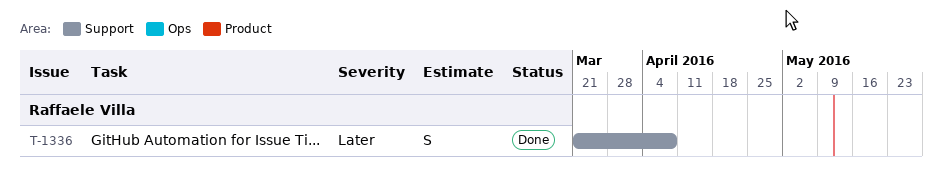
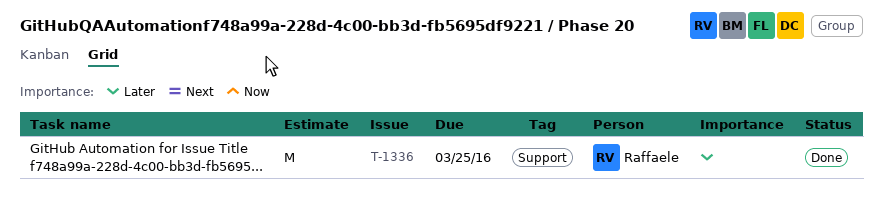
T-1336, estimate: S -> M
T-1336, due: Apr 8 -> Mar 25

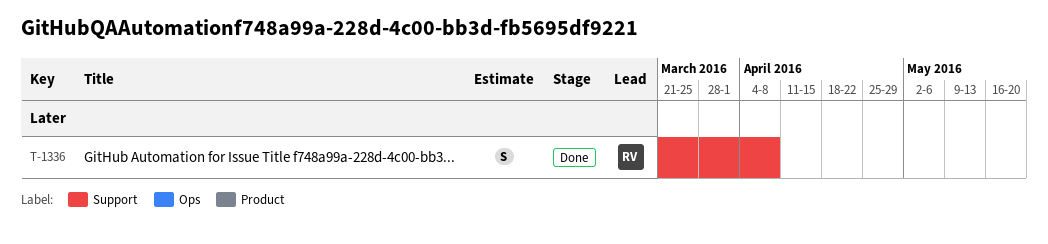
T-1336, estimate: M -> S
T-1336, due: Mar 25 -> Apr 8

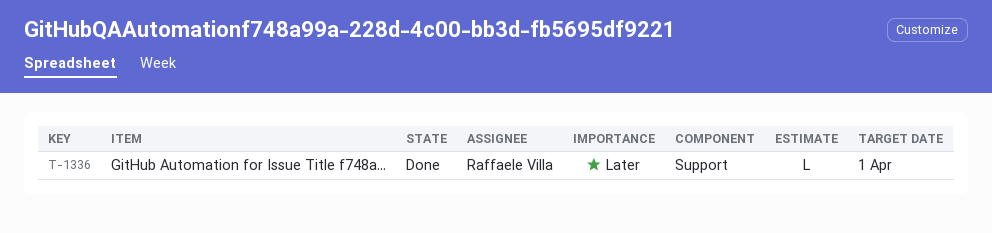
T-1336, estimate: S -> L
T-1336, due: Apr 8 -> Apr 1

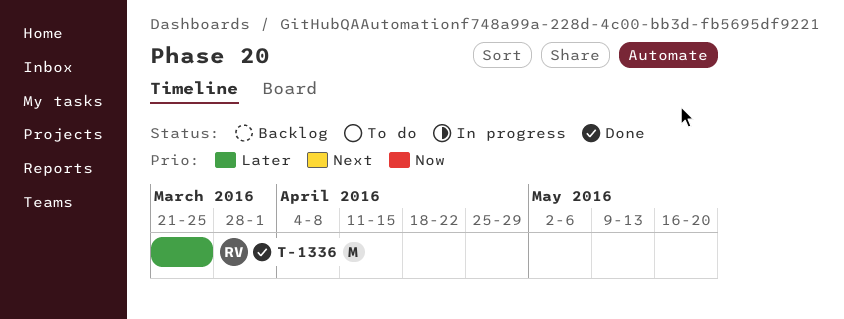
T-1336, estimate: L -> M
T-1336, due: Apr 1 -> Mar 25

